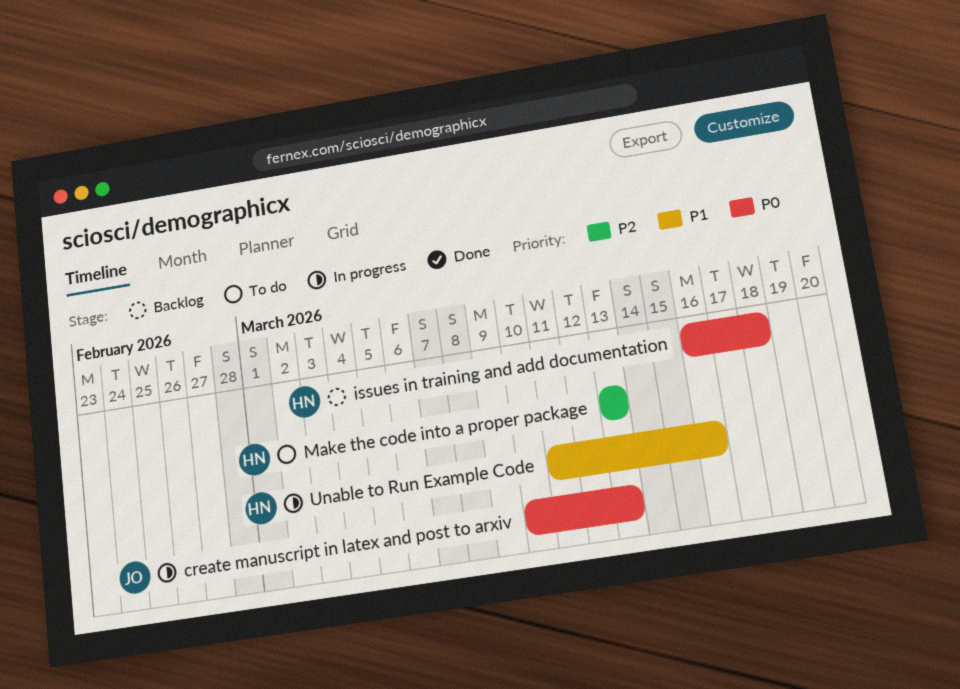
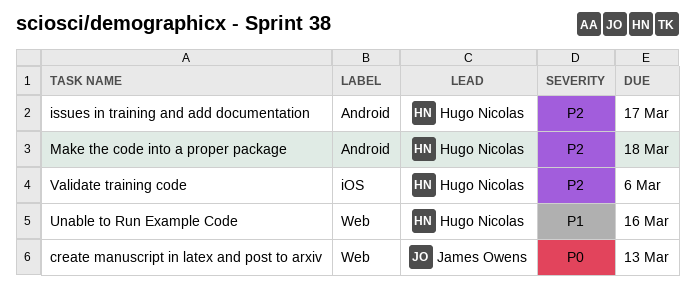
issues in training and add documentation, priority: P0 -> P2
issues in training and add documentation, due: Mar 18 -> Mar 17
Make the code into a proper package, due: Mar 13 -> Mar 18
Validate training code: none -> present

